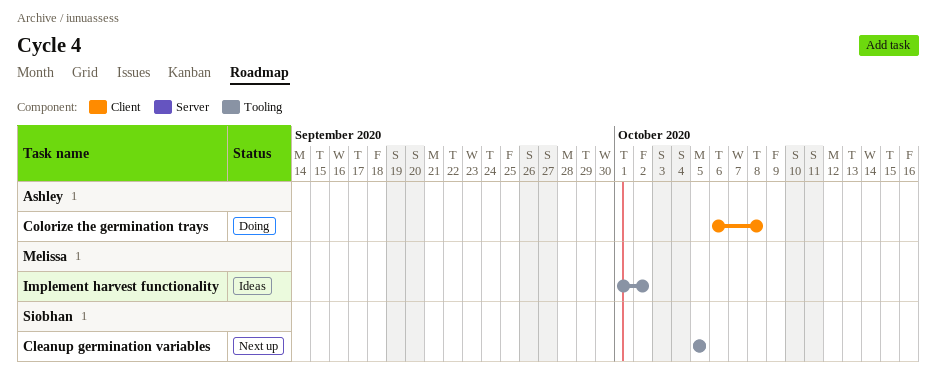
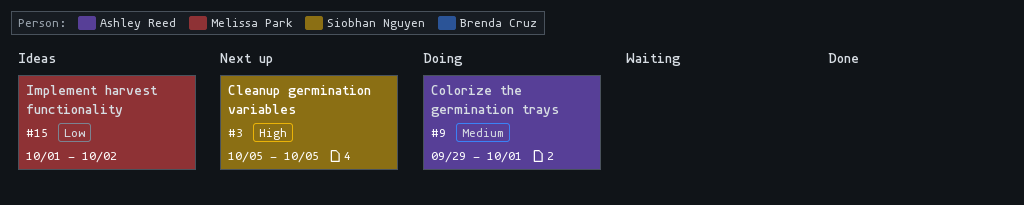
Colorize the germination trays, start: Oct 6 -> Sep 29
Colorize the germination trays, due: Oct 8 -> Oct 1

